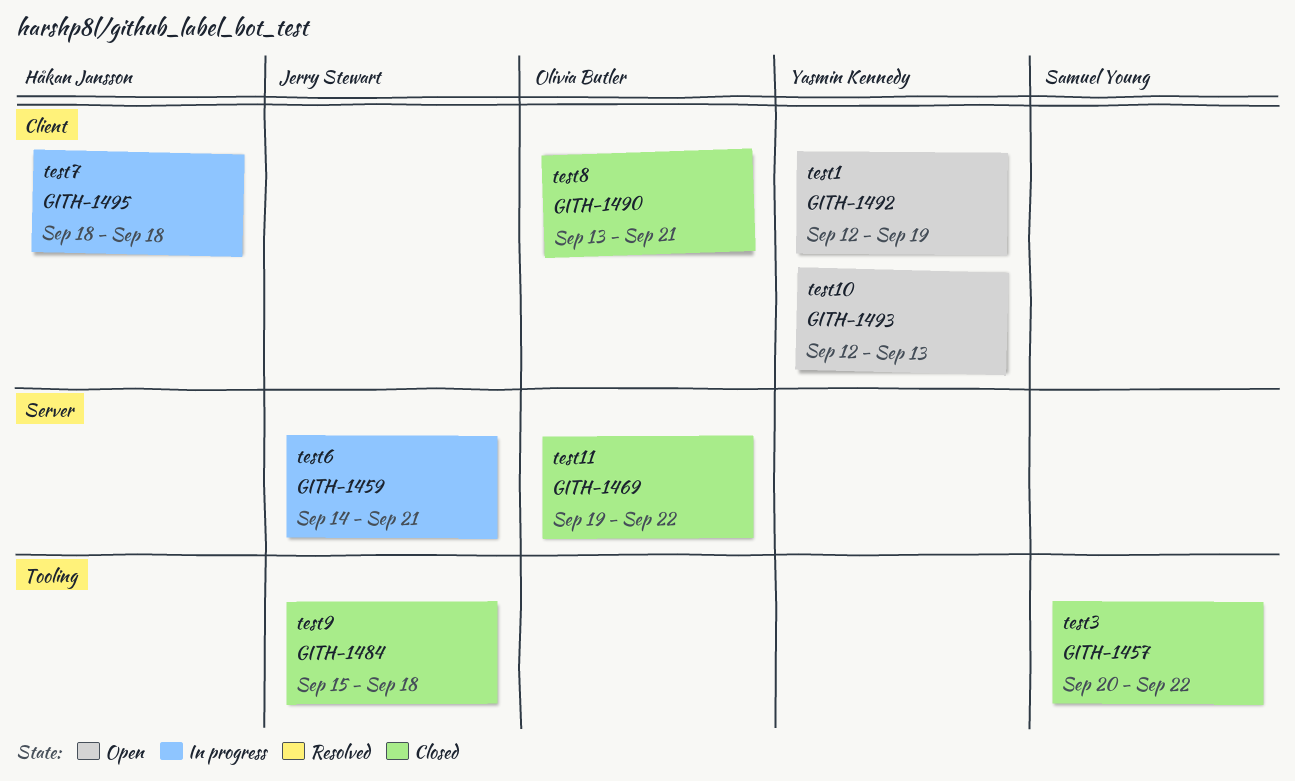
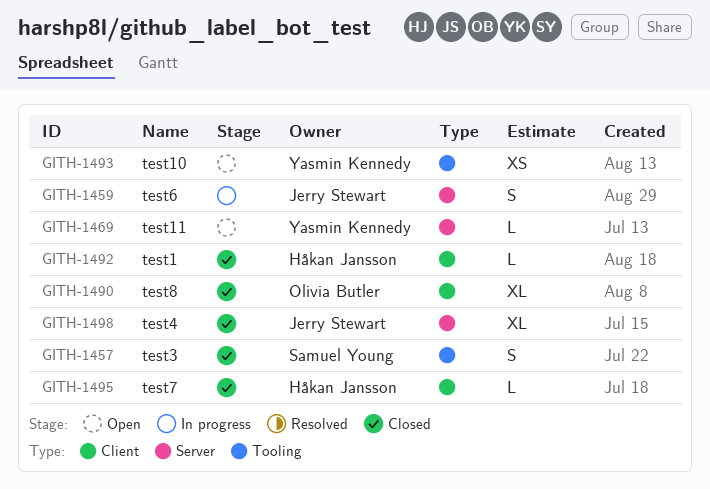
GITH-1469, status: Closed -> Open
GITH-1469, owner: Olivia Butler -> Yasmin Kennedy
GITH-1484: present -> none
GITH-1492, status: Open -> Closed
GITH-1492, owner: Yasmin Kennedy -> Håkan Jansson
GITH-1493, label: Client -> Tooling
GITH-1495, status: In progress -> Closed
GITH-1498: none -> present

